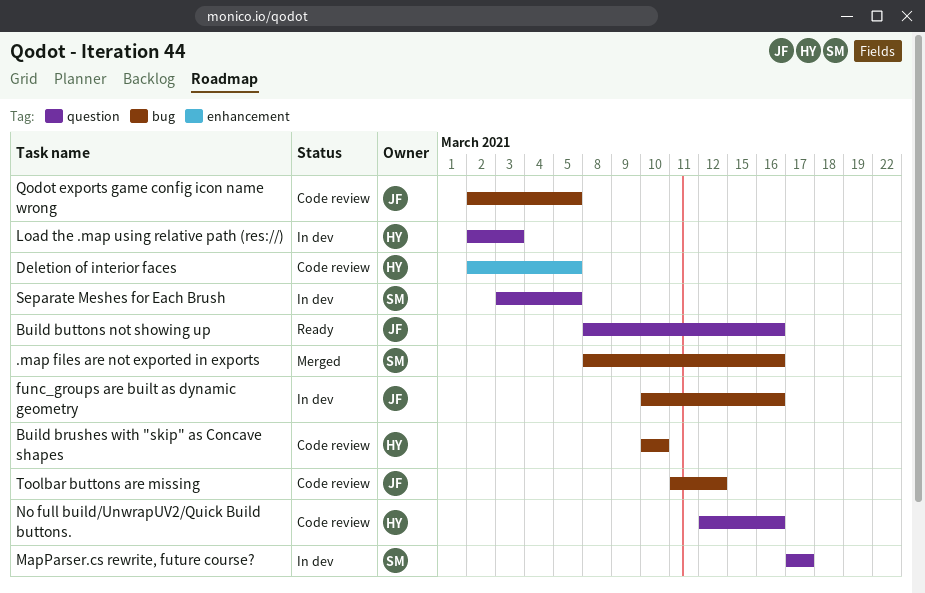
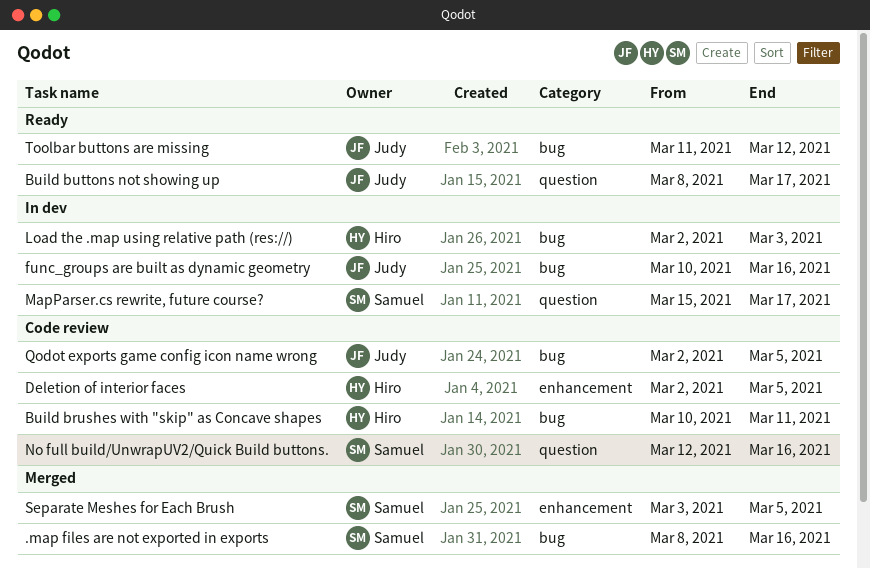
Build brushes with "skip" as Concave shapes, due: Mar 10 -> Mar 11
Build buttons not showing up, due: Mar 16 -> Mar 17
Load the .map using relative path (res://), label: question -> bug
MapParser.cs rewrite, future course?, start: Mar 17 -> Mar 15
No full build/UnwrapUV2/Quick Build buttons., owner: Hiro -> Samuel
Separate Meshes for Each Brush, status: In dev -> Merged
Separate Meshes for Each Brush, label: question -> enhancement
Toolbar buttons are missing, status: Code review -> Ready

